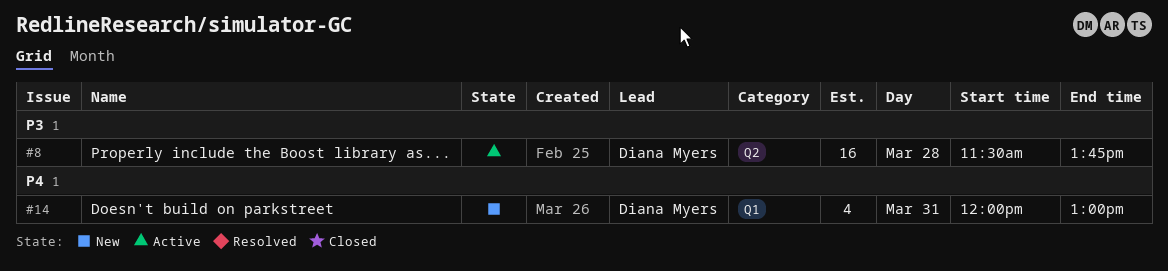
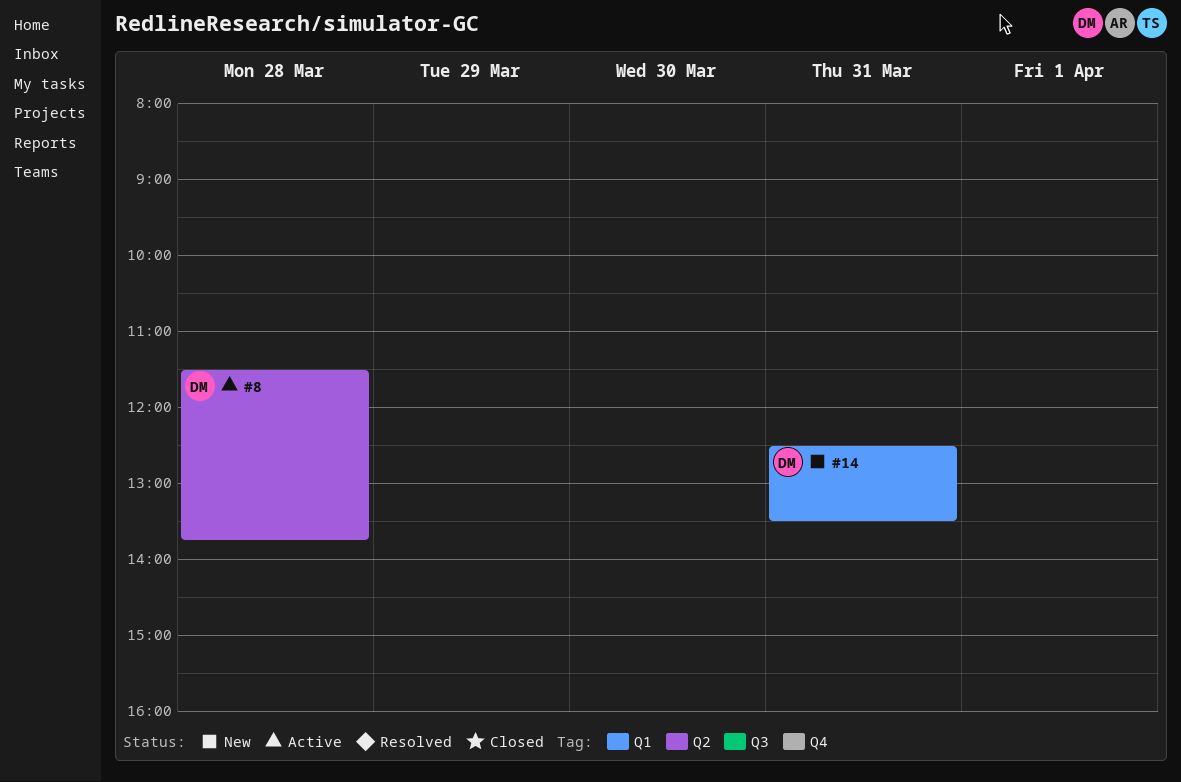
#14, begins: 12:00 -> 12:30
#14, ends: 13:00 -> 13:30

